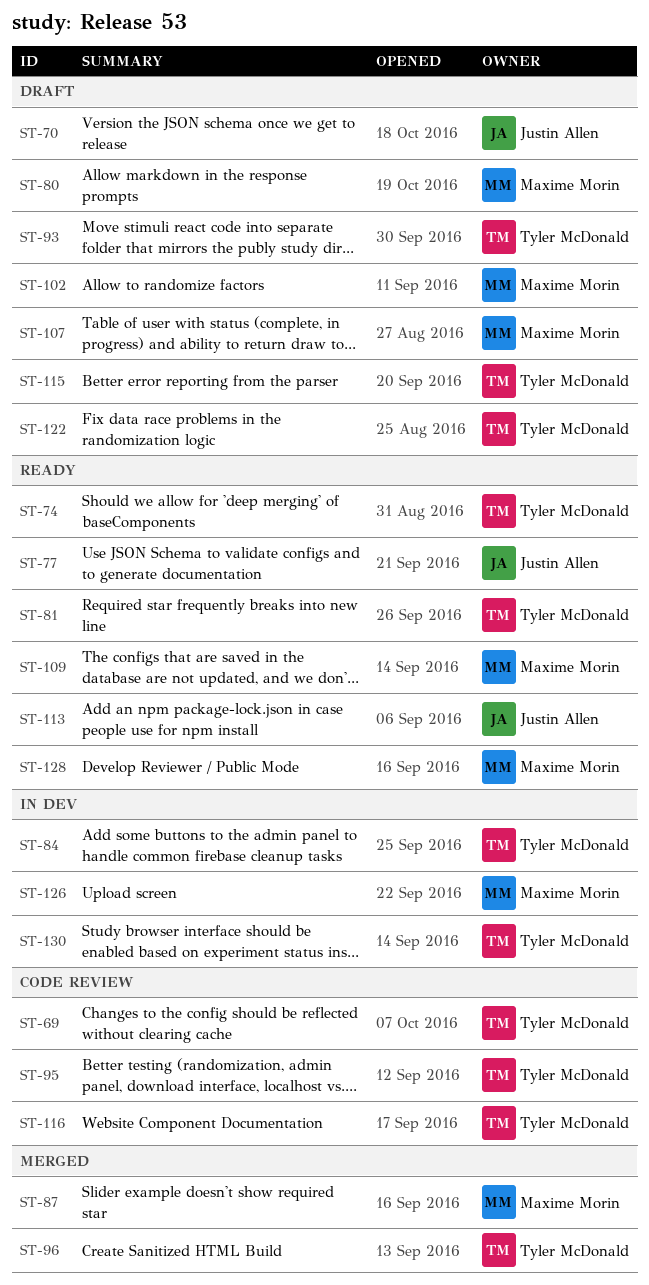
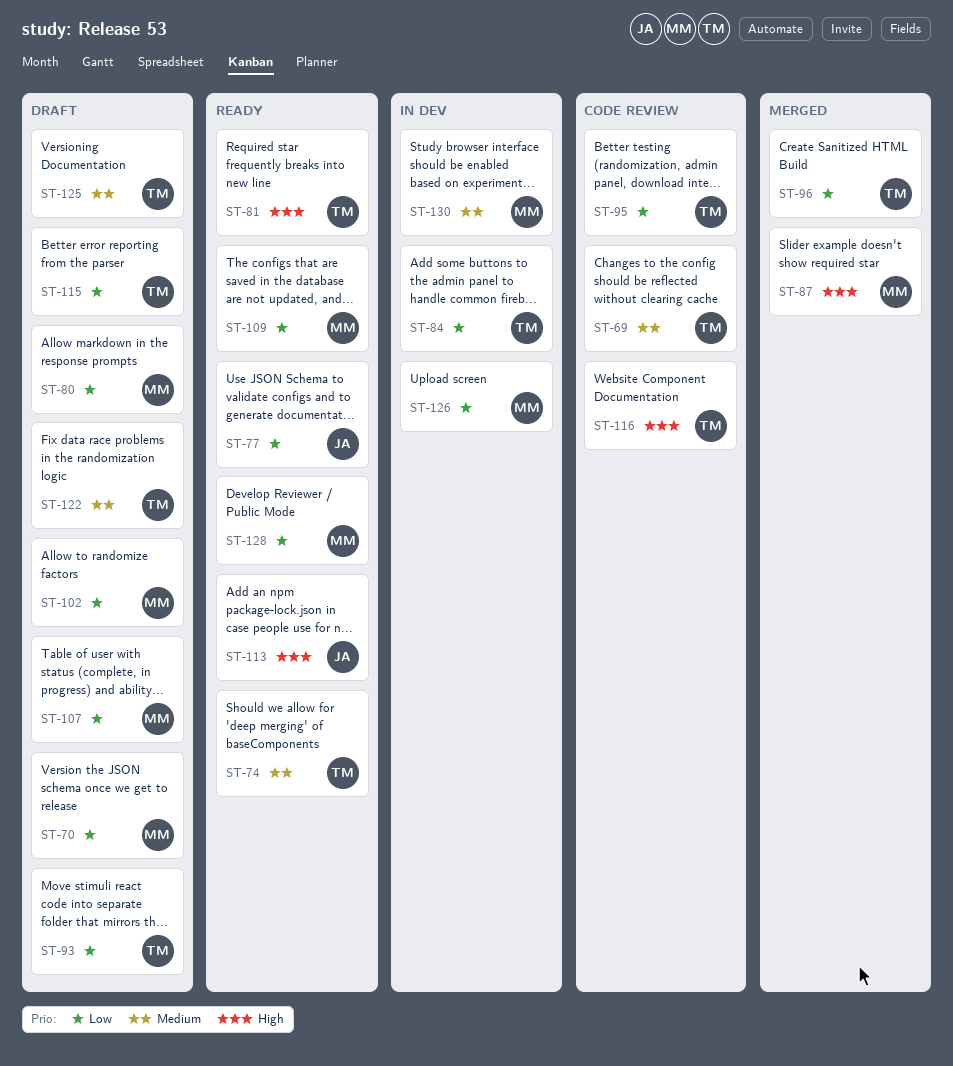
ST-70, owner: Justin Allen -> Maxime Morin
ST-125: none -> present
ST-130, owner: Tyler McDonald -> Maxime Morin

